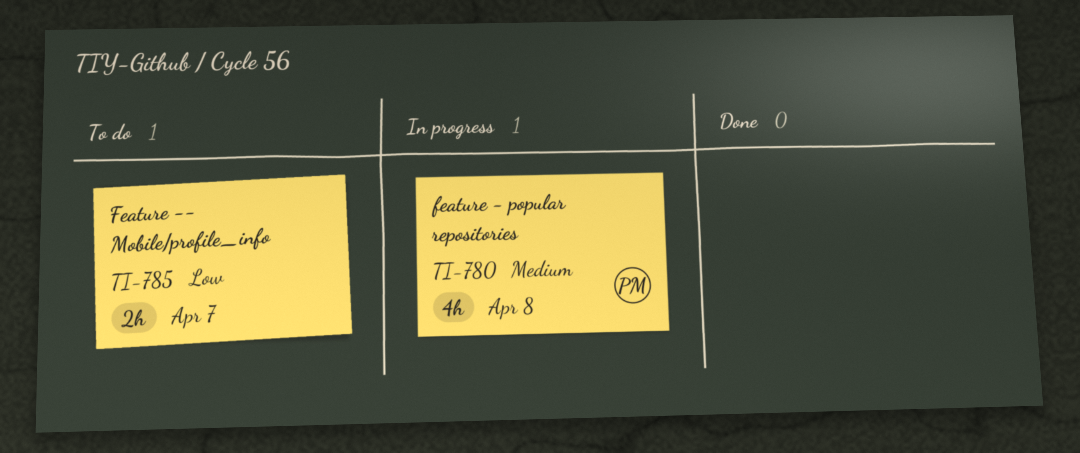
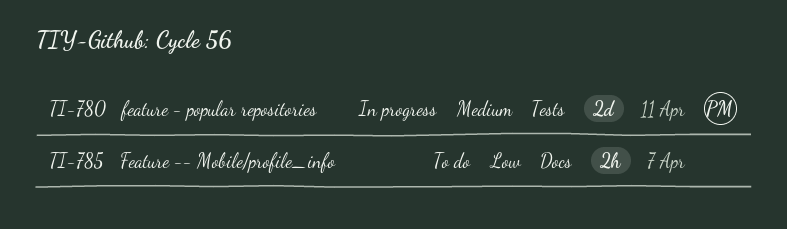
TI-780, estimate: 4h -> 2d
TI-780, due: Apr 8 -> Apr 11

